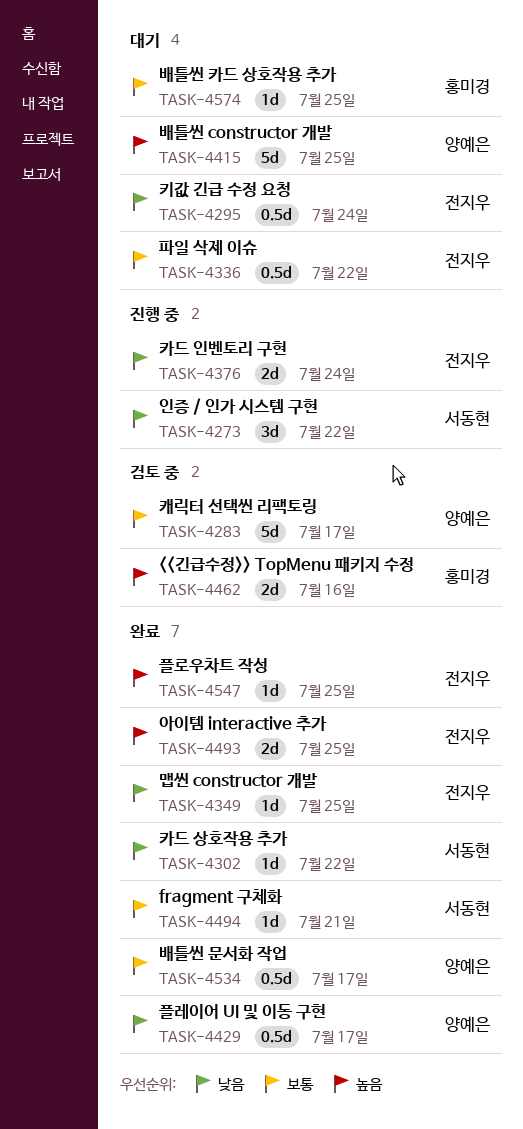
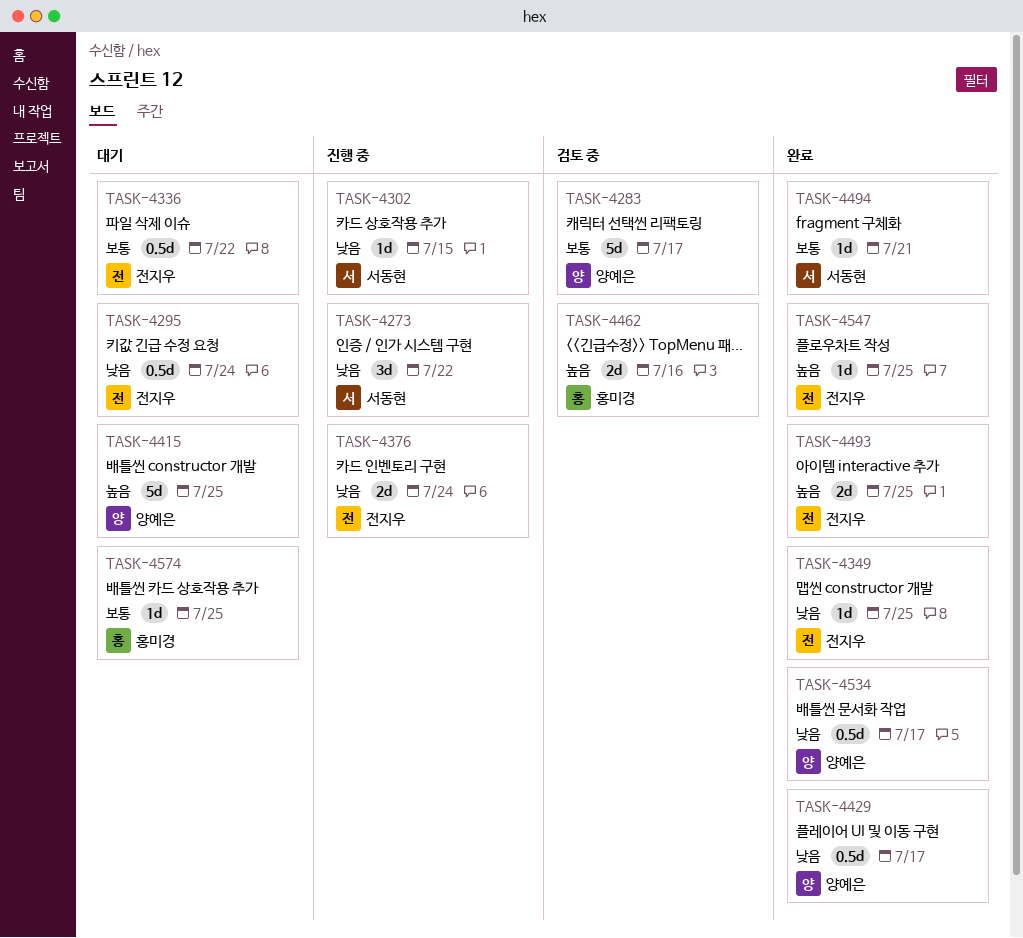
TASK-4302, status: 완료 -> 진행 중
TASK-4302, due: Jul 22 -> Jul 15
TASK-4534, priority: 보통 -> 낮음

